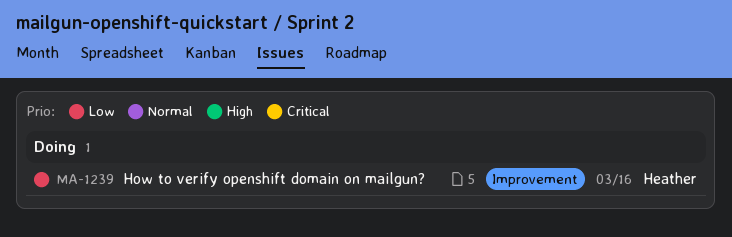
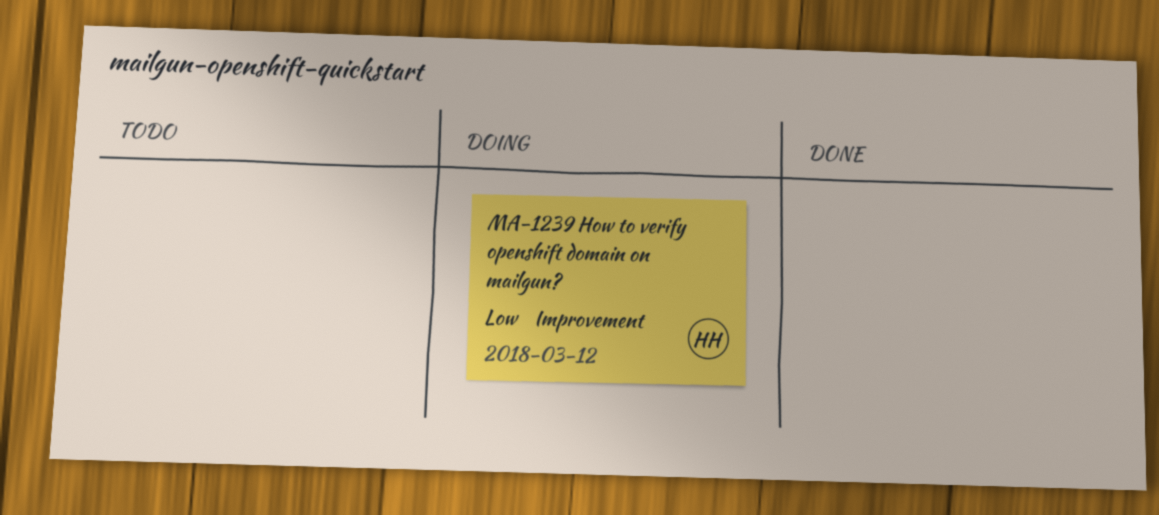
MA-1239, due: Mar 16 -> Mar 12

